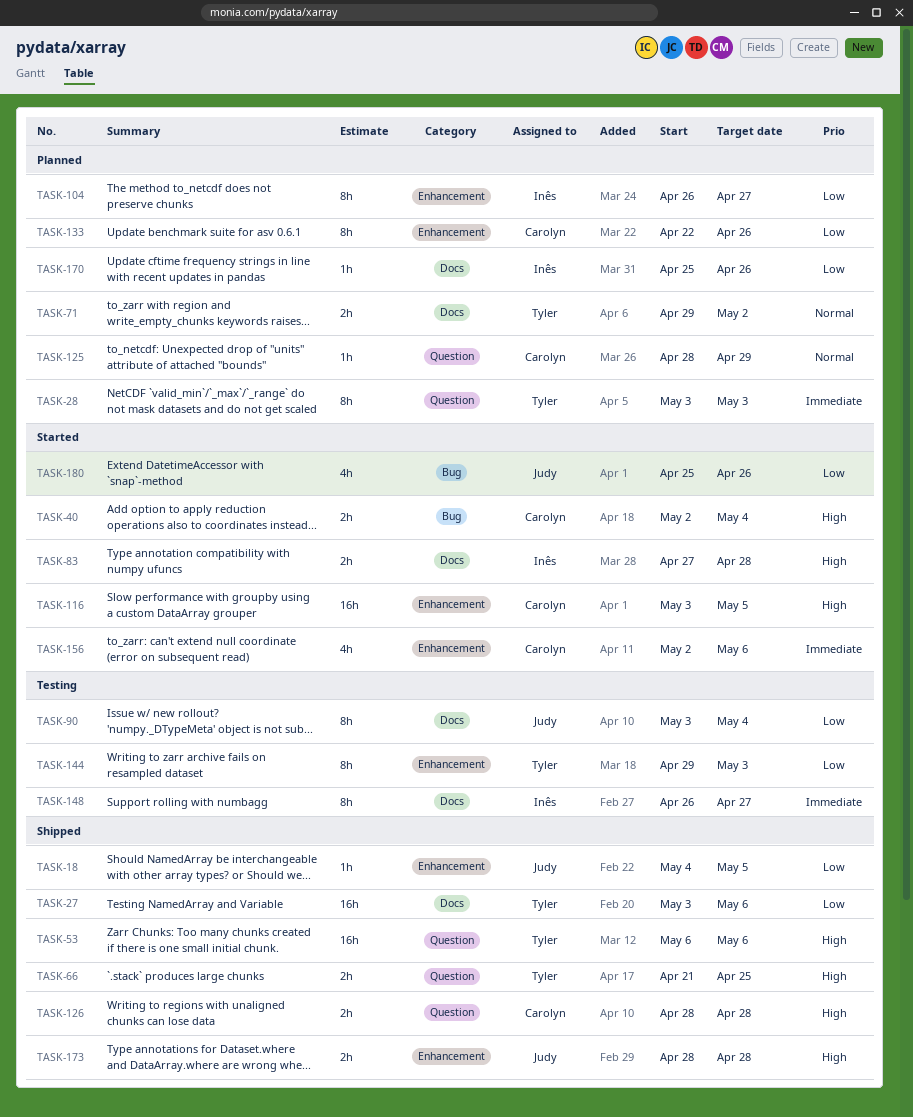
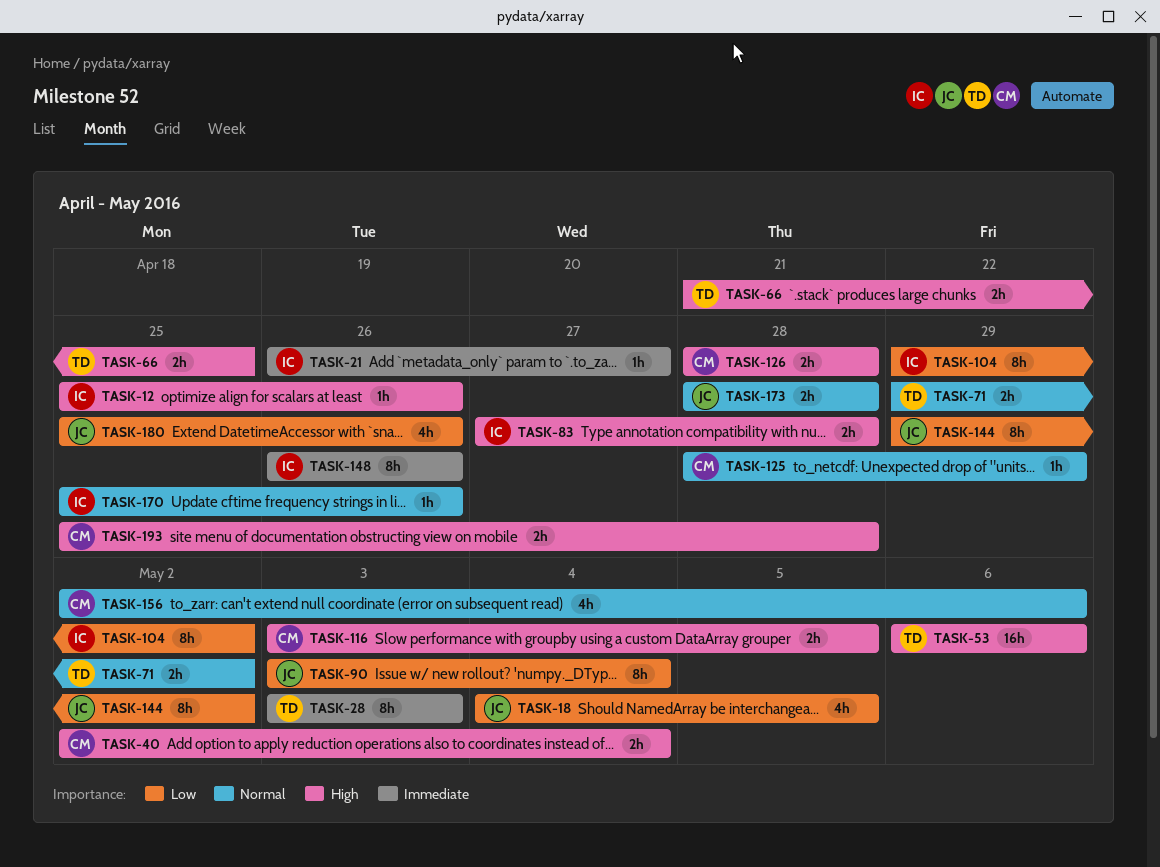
TASK-12: none -> present
TASK-18, estimate: 1h -> 4h
TASK-21: none -> present
TASK-27: present -> none
TASK-104, start: Apr 26 -> Apr 29
TASK-104, due: Apr 27 -> May 2
TASK-116, estimate: 16h -> 2h
TASK-133: present -> none
TASK-144, owner: Tyler -> Judy
TASK-144, due: May 3 -> May 2
TASK-148, due: Apr 27 -> Apr 26
TASK-156, priority: Immediate -> Normal
TASK-170, priority: Low -> Normal
TASK-173, priority: High -> Normal
TASK-193: none -> present

